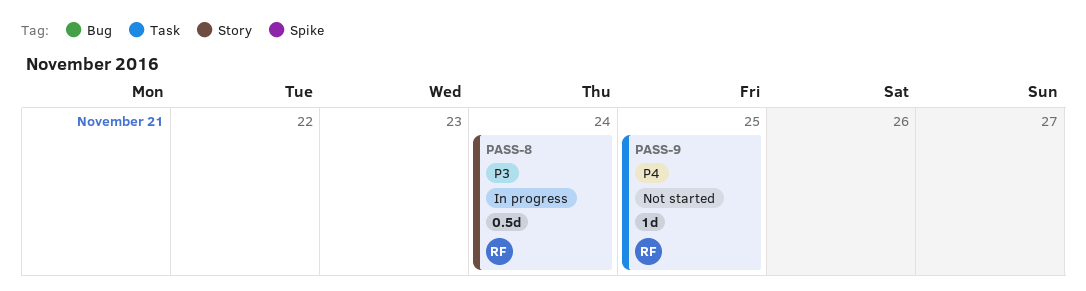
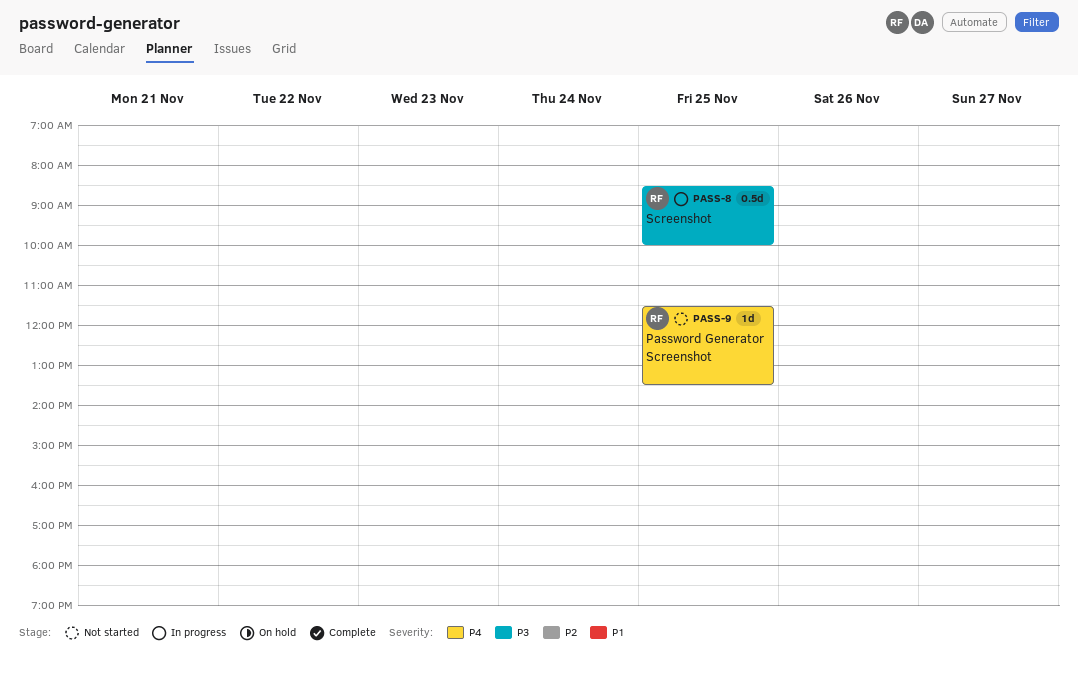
PASS-8, day: Nov 24 -> Nov 25

